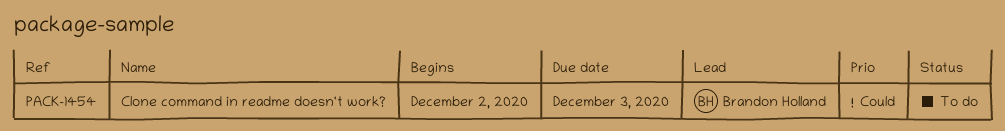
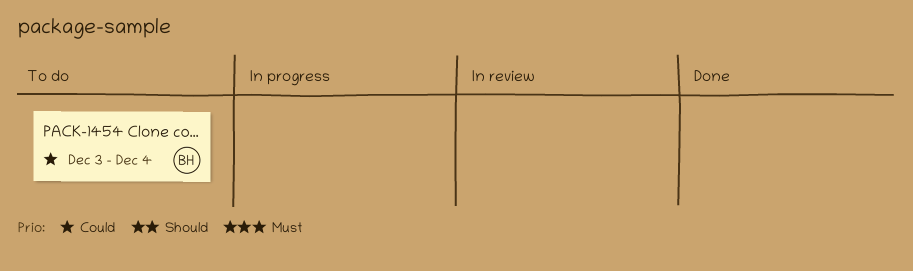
PACK-1454, start: Dec 2 -> Dec 3
PACK-1454, due: Dec 3 -> Dec 4

